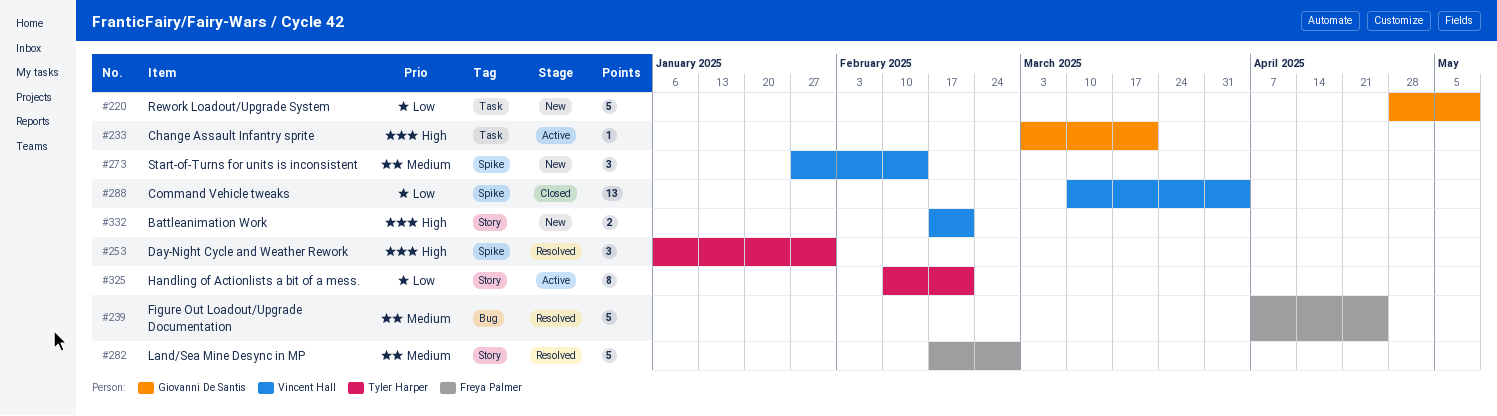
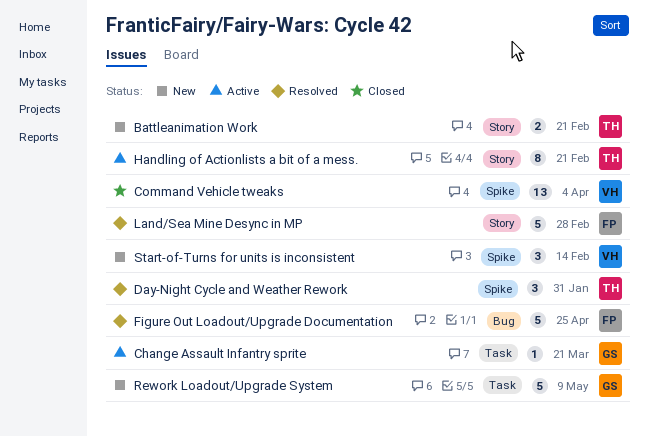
Battleanimation Work, owner: Vincent Hall -> Tyler Harper

